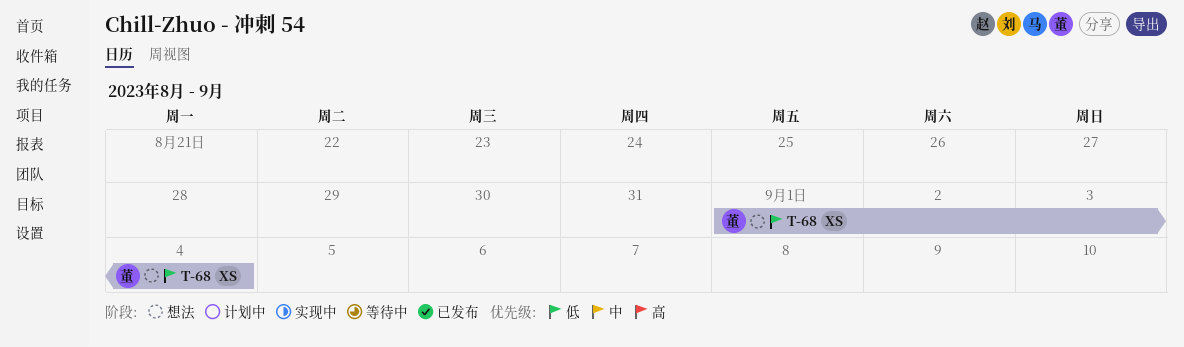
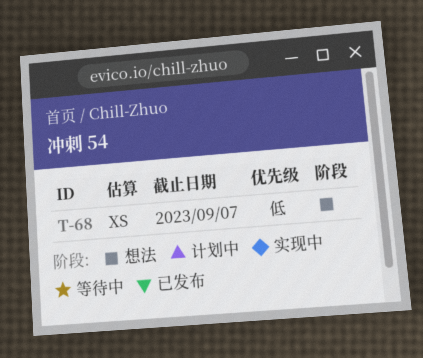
T-68, due: Sep 4 -> Sep 7

